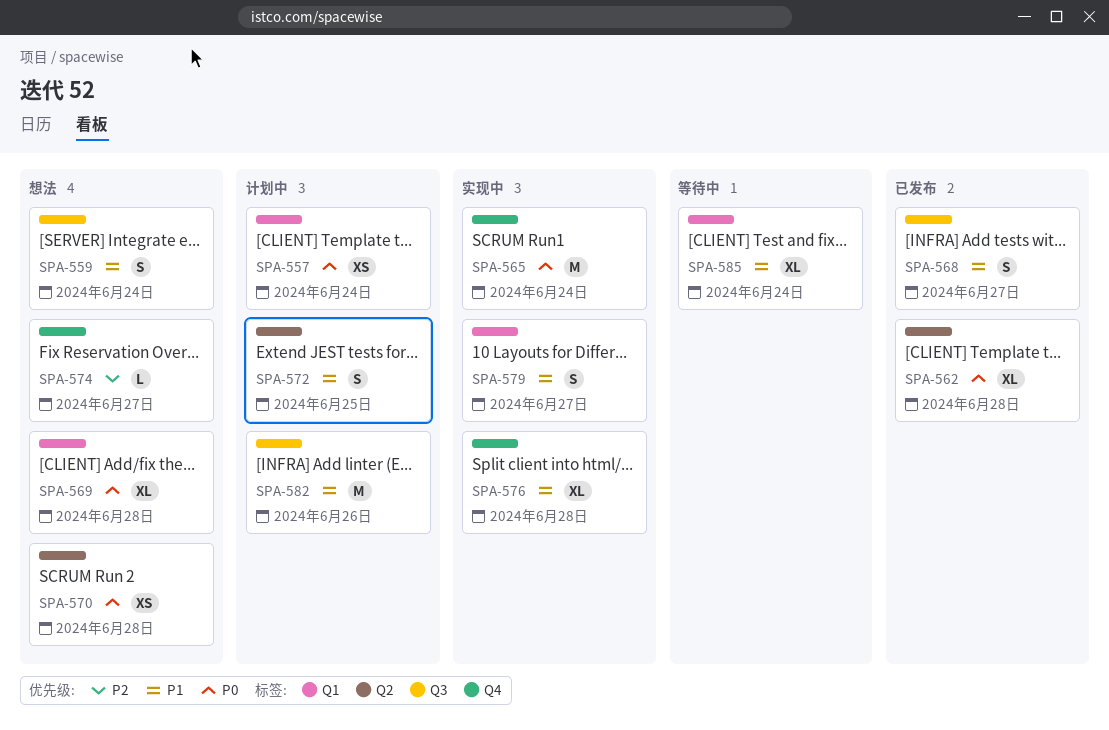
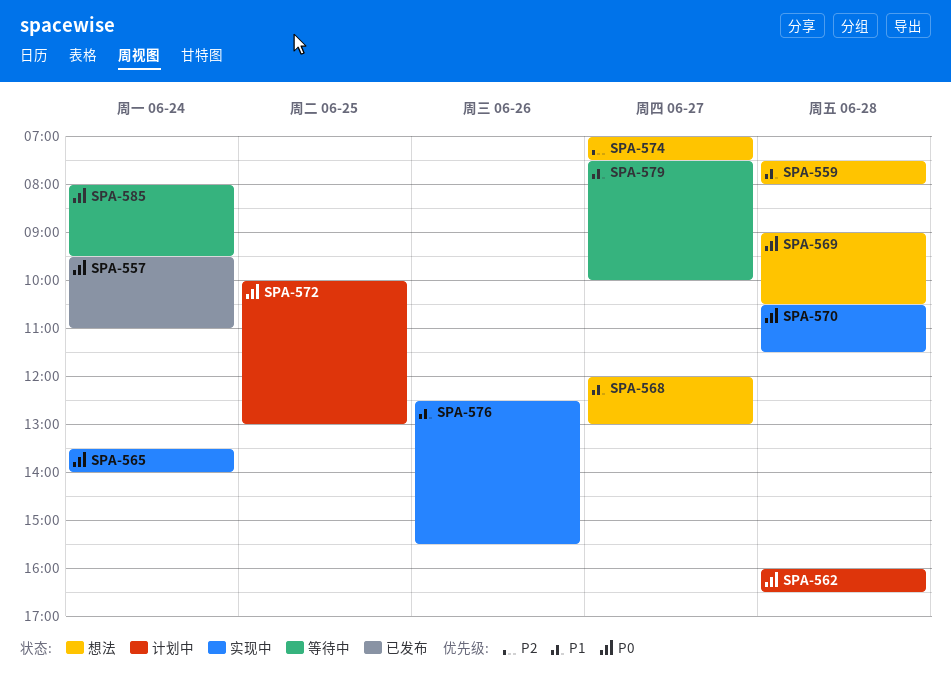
SPA-557, status: 计划中 -> 已发布
SPA-559, day: Jun 24 -> Jun 28
SPA-562, status: 已发布 -> 计划中
SPA-568, status: 已发布 -> 想法
SPA-570, status: 想法 -> 实现中
SPA-572, priority: P1 -> P0
SPA-576, day: Jun 28 -> Jun 26
SPA-579, status: 实现中 -> 等待中
SPA-582: present -> none
SPA-585, priority: P1 -> P0

